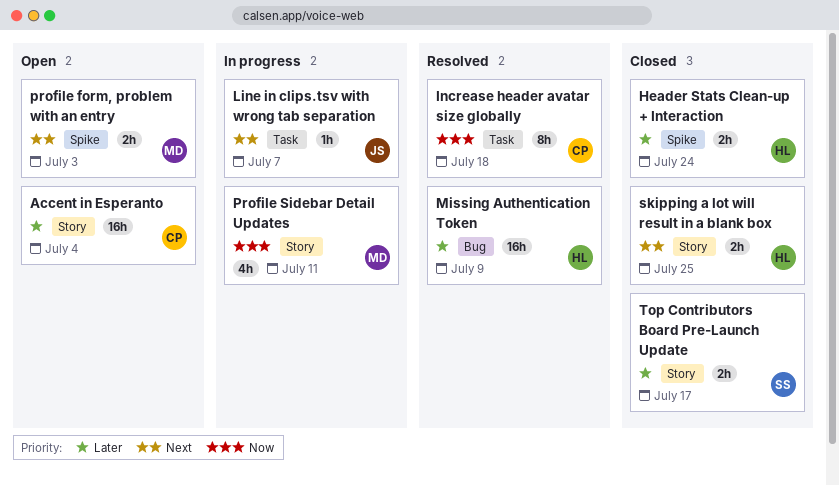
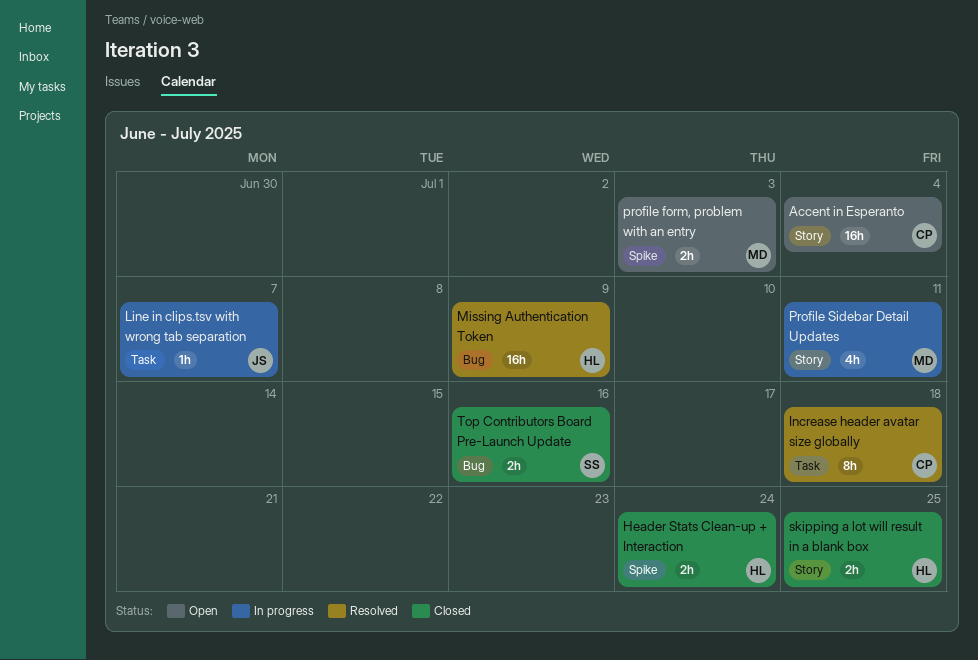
Top Contributors Board Pre-Launch Update, label: Story -> Bug
Top Contributors Board Pre-Launch Update, due: Jul 17 -> Jul 16

